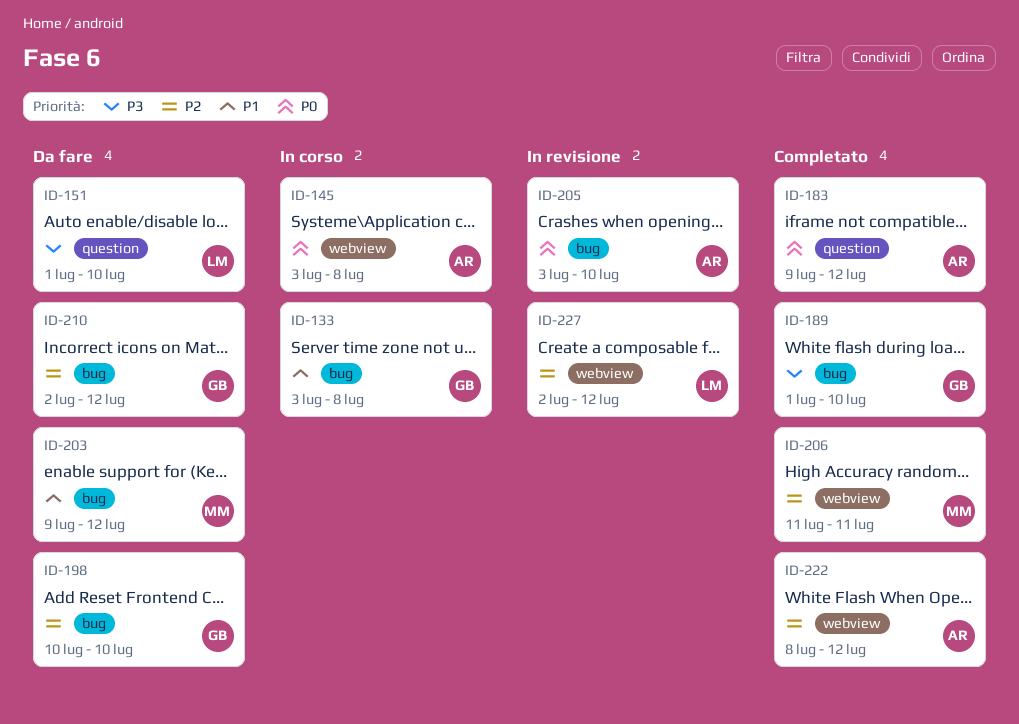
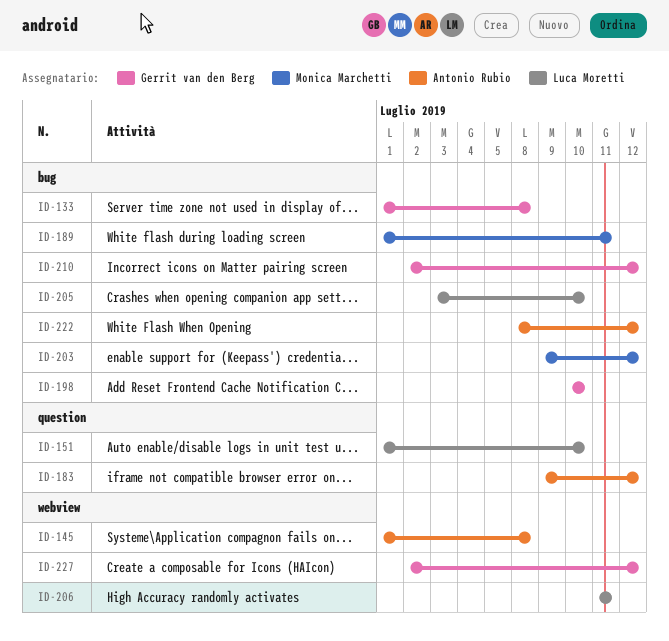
ID-133, start: Jul 3 -> Jul 1
ID-145, start: Jul 3 -> Jul 1
ID-189, owner: Gerrit van den Berg -> Monica Marchetti
ID-189, due: Jul 10 -> Jul 11
ID-205, owner: Antonio Rubio -> Luca Moretti
ID-206, owner: Monica Marchetti -> Luca Moretti
ID-222, label: webview -> bug
ID-227, owner: Luca Moretti -> Gerrit van den Berg

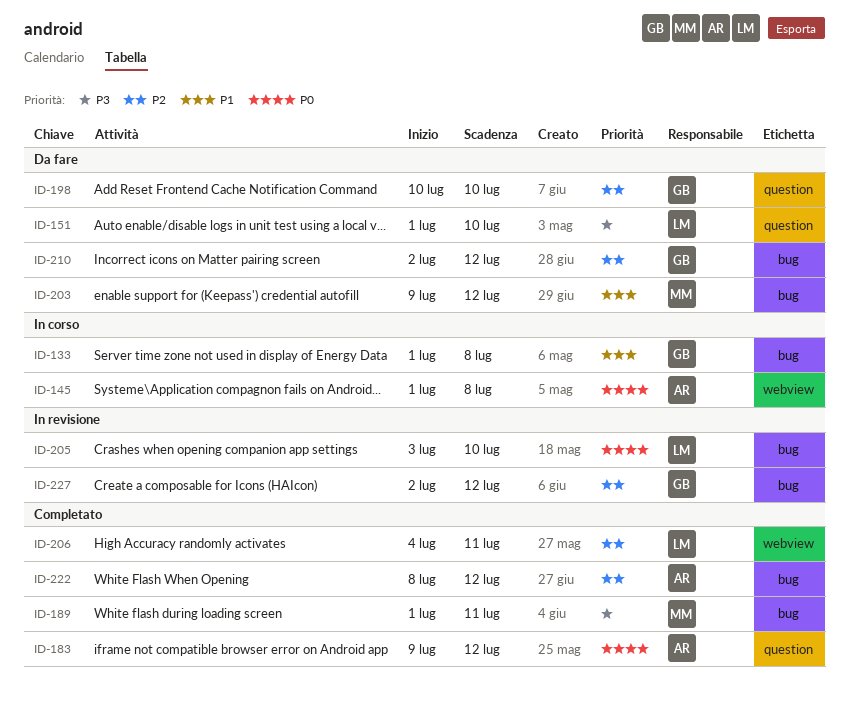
ID-198, label: bug -> question
ID-206, start: Jul 11 -> Jul 4
ID-227, label: webview -> bug

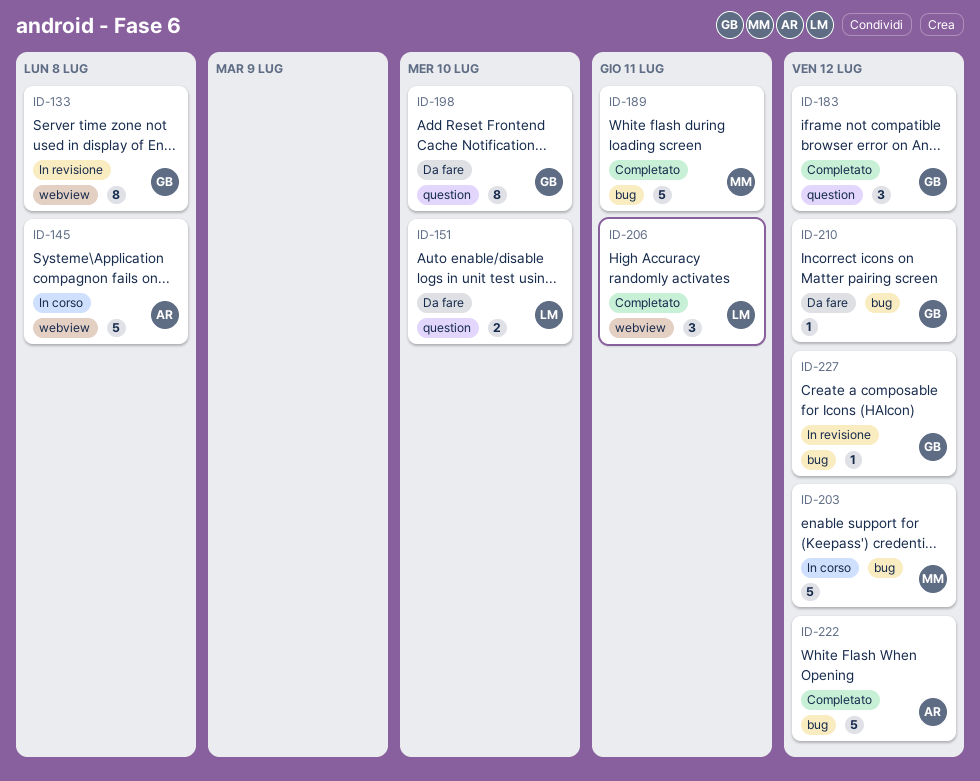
ID-133, status: In corso -> In revisione
ID-133, label: bug -> webview
ID-183, owner: AR -> GB
ID-203, status: Da fare -> In corso
ID-205: present -> none

